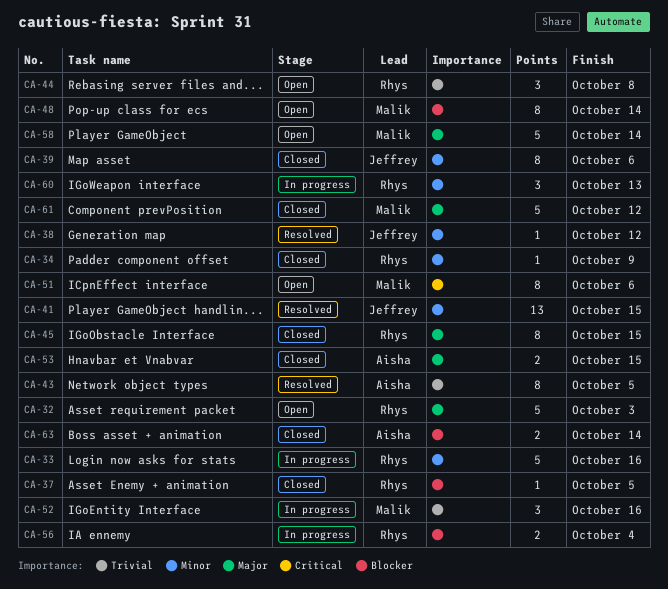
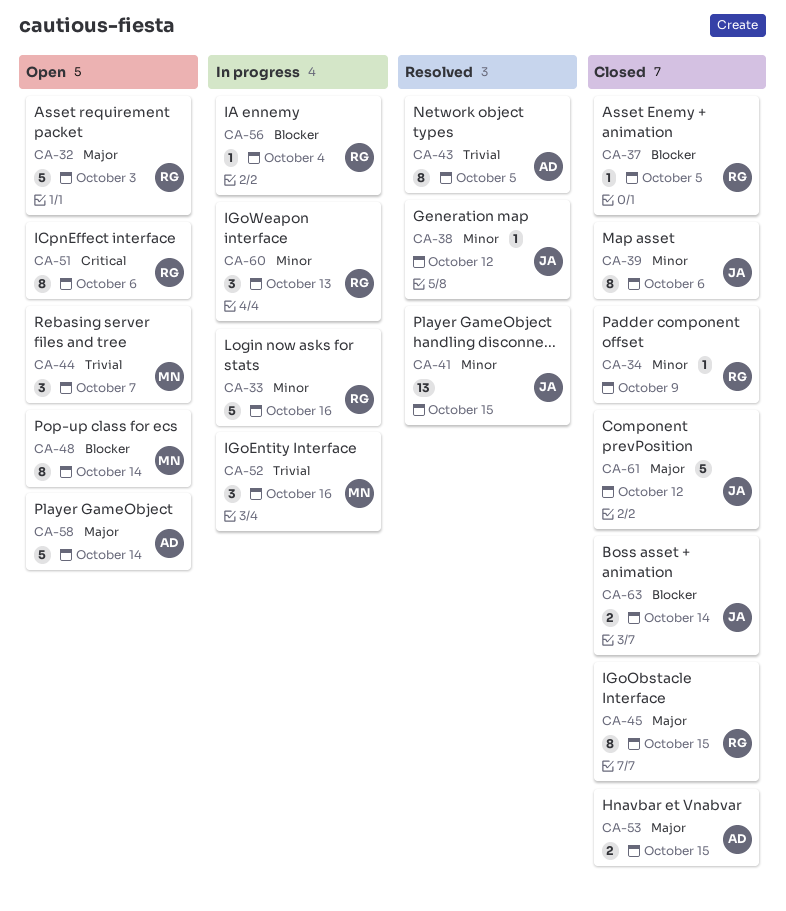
CA-44, owner: Rhys -> Malik
CA-44, due: Oct 8 -> Oct 7
CA-51, owner: Malik -> Rhys
CA-56, estimate: 2 -> 1
CA-58, owner: Malik -> Aisha
CA-61, owner: Malik -> Jeffrey
CA-63, owner: Aisha -> Jeffrey

